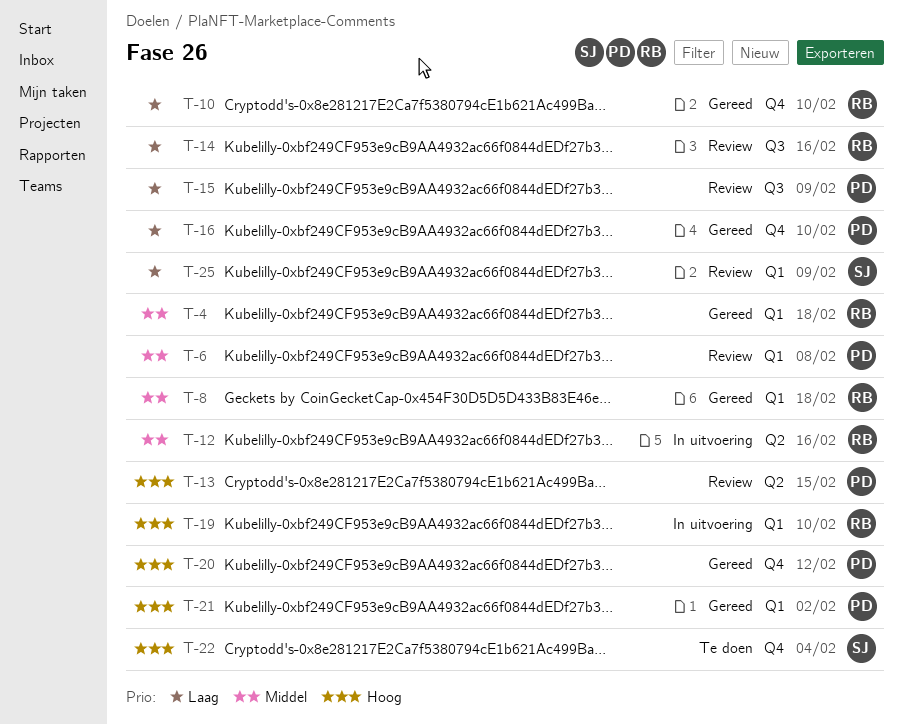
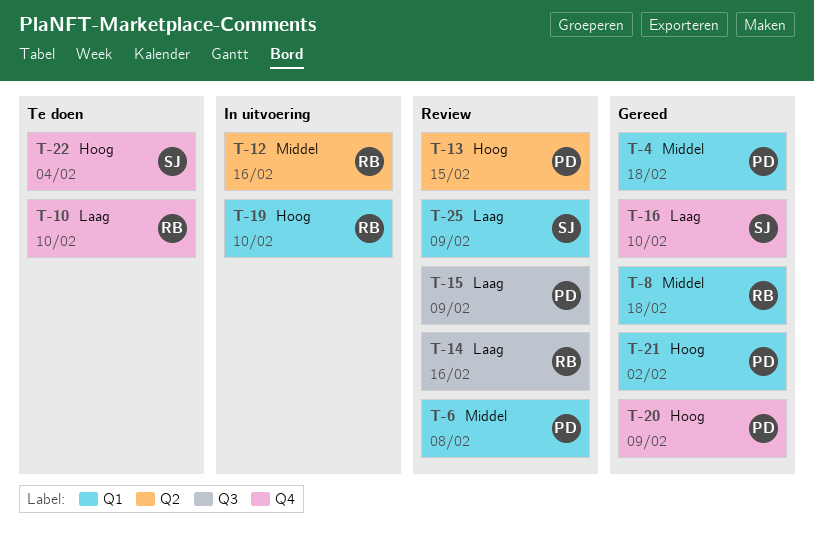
T-4, owner: RB -> PD
T-10, status: Gereed -> Te doen
T-16, owner: PD -> SJ
T-20, due: Feb 12 -> Feb 9

